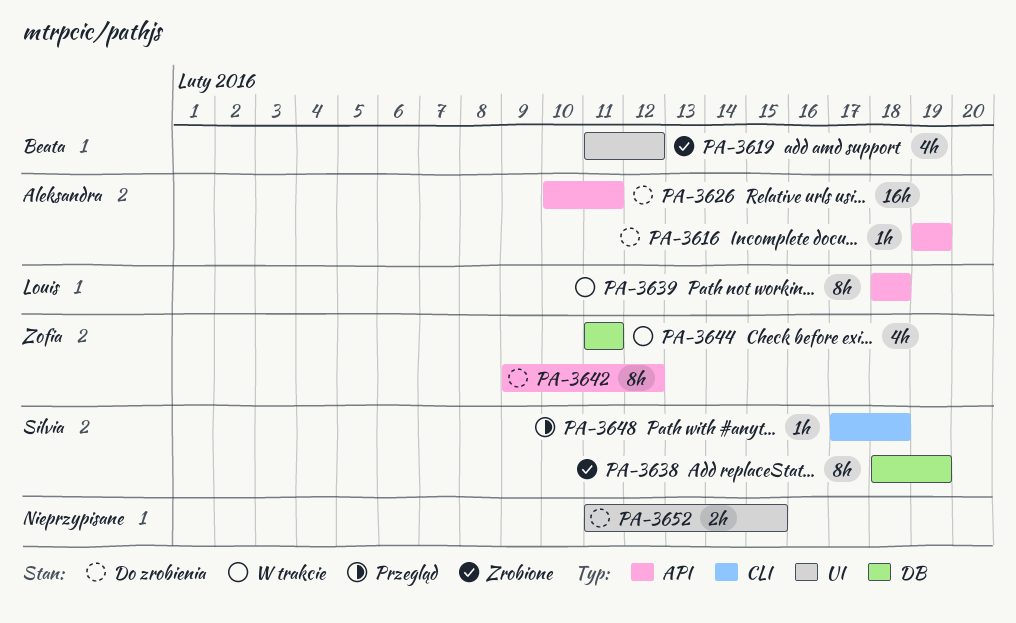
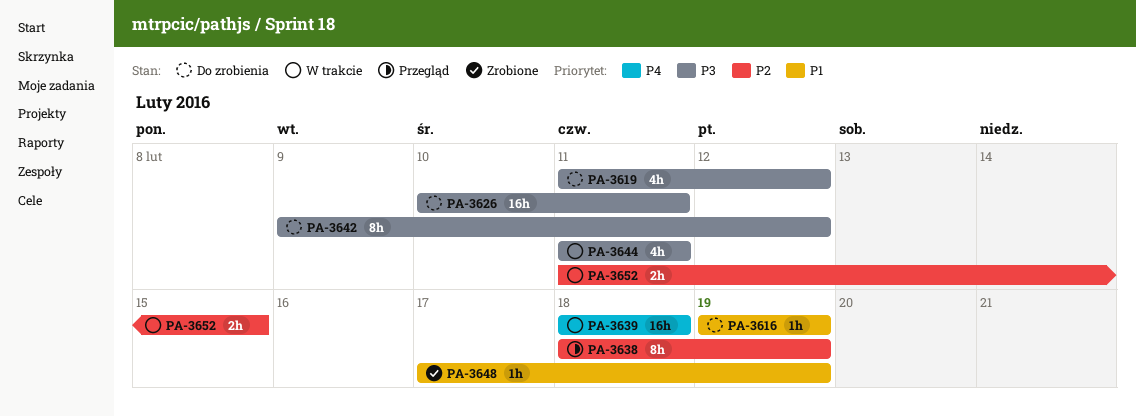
PA-3619, status: Zrobione -> Do zrobienia
PA-3638, status: Zrobione -> Przegląd
PA-3639, estimate: 8h -> 16h
PA-3648, status: Przegląd -> Zrobione
PA-3648, due: Feb 18 -> Feb 19
PA-3652, status: Do zrobienia -> W trakcie

